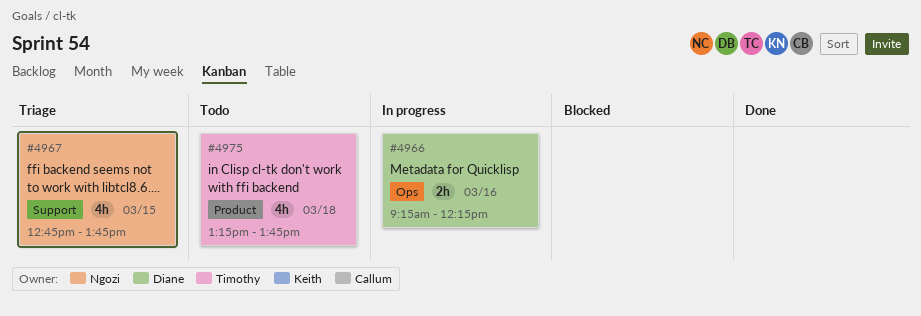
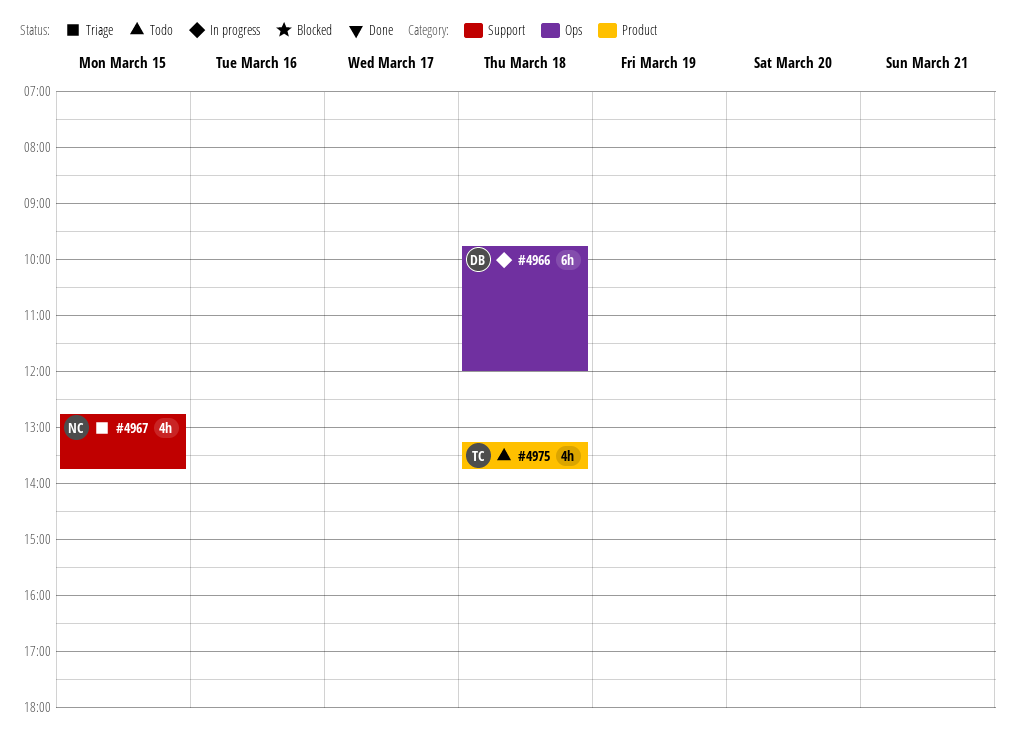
#4966, estimate: 2h -> 6h
#4966, day: Mar 16 -> Mar 18
#4966, begins: 09:15 -> 09:45
#4966, ends: 12:15 -> 12:00

